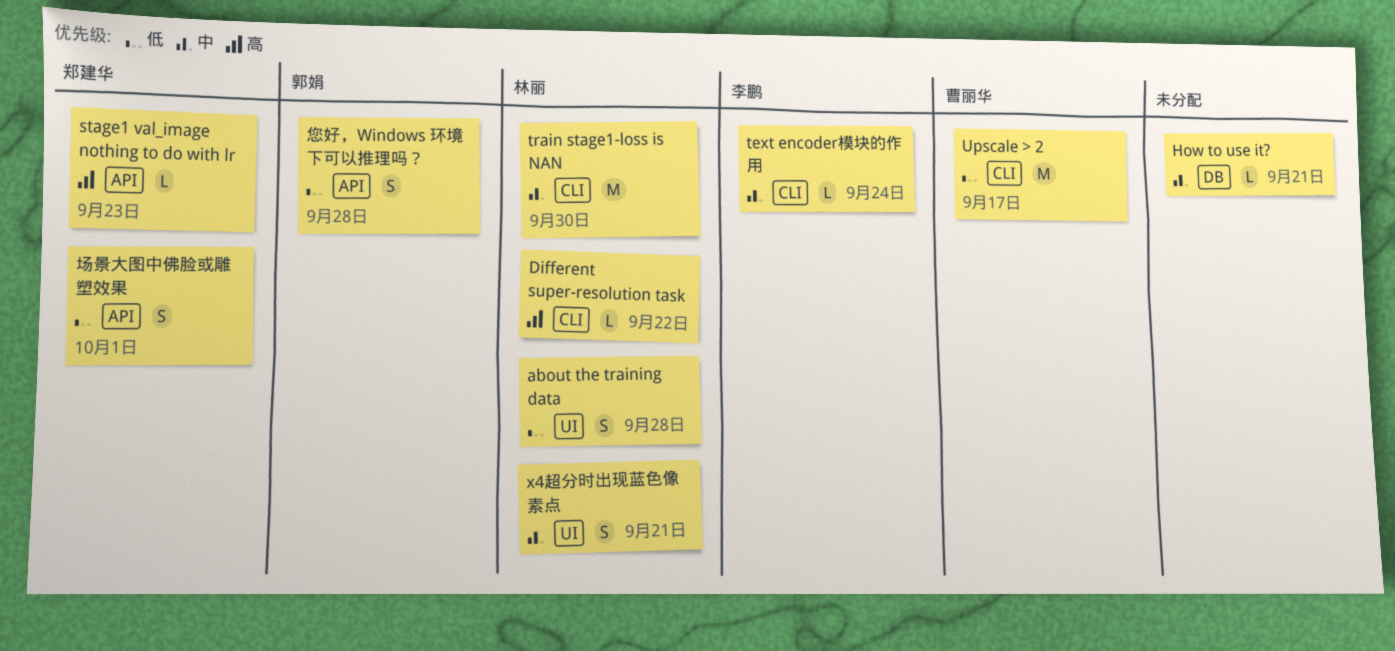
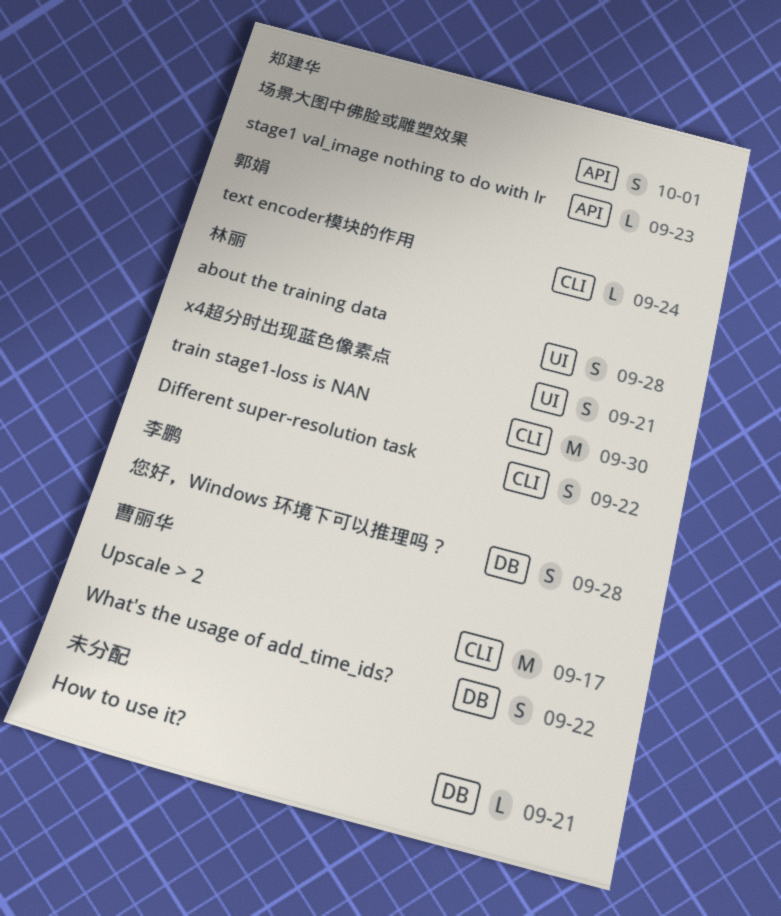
Different super-resolution task, estimate: L -> S
text encoder模块的作用, owner: 李鹏 -> 郭娟
What's the usage of add_time_ids?: none -> present
您好，Windows 环境下可以推理吗？, owner: 郭娟 -> 李鹏
您好，Windows 环境下可以推理吗？, label: API -> DB

